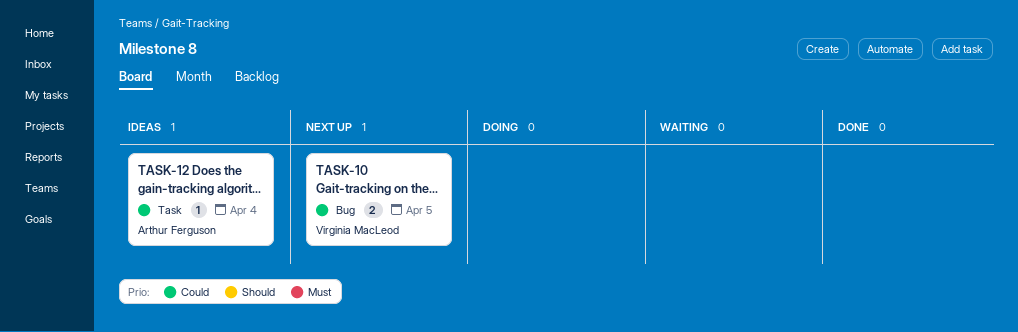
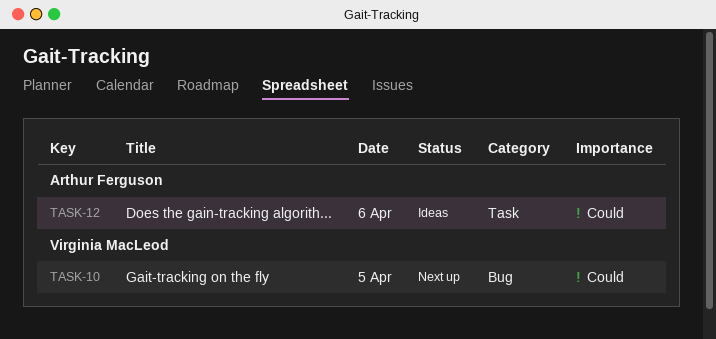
TASK-12, day: Apr 4 -> Apr 6

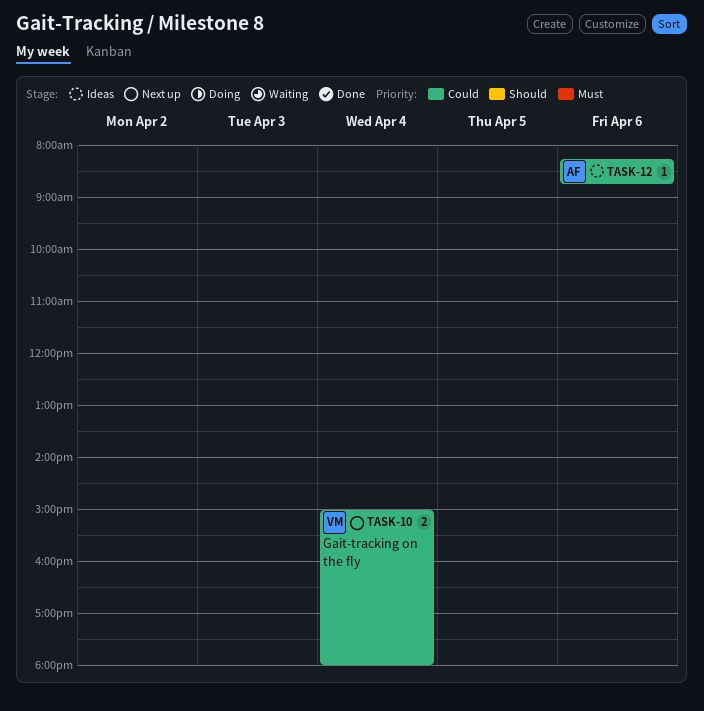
TASK-10, day: Apr 5 -> Apr 4

